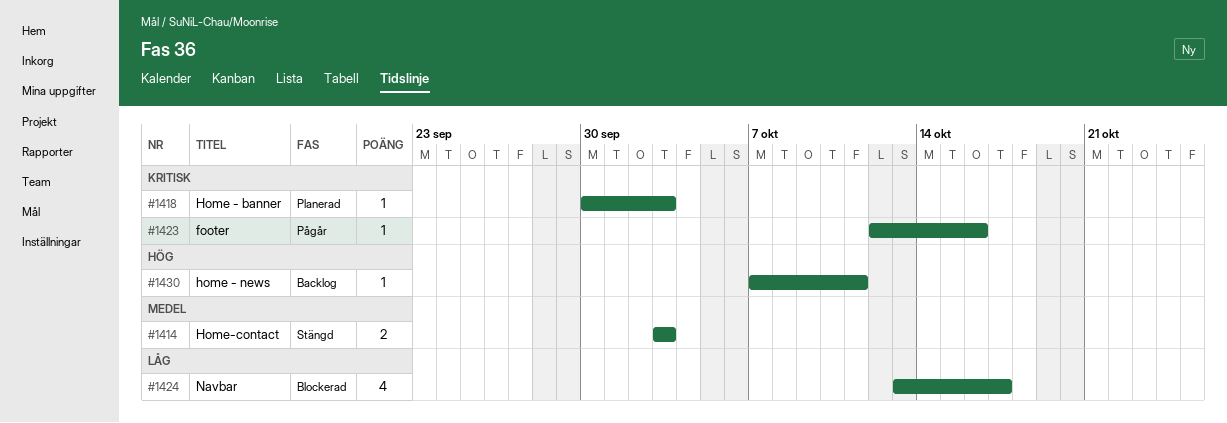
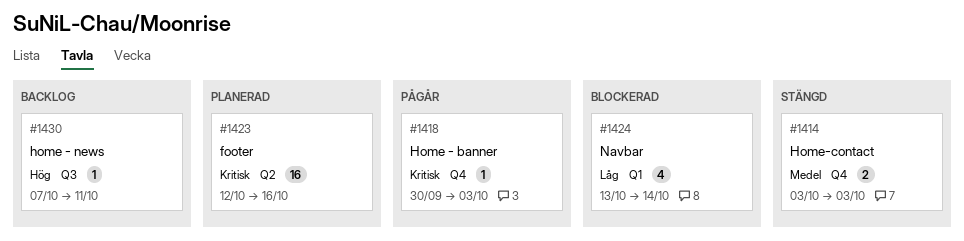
#1418, status: Planerad -> Pågår
#1423, status: Pågår -> Planerad
#1423, estimate: 1 -> 16
#1424, due: Oct 17 -> Oct 14

